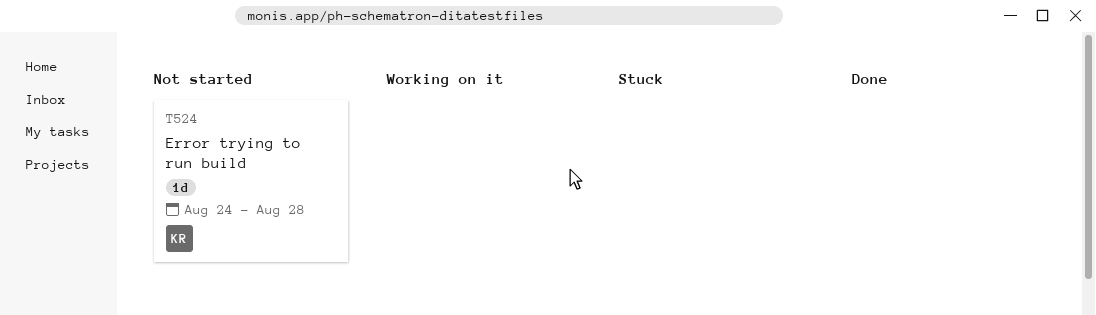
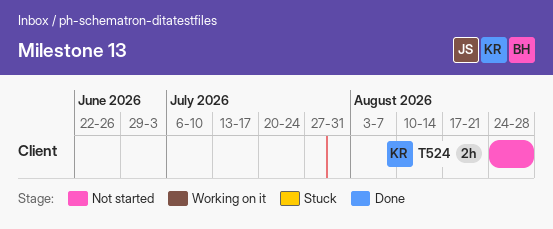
T524, estimate: 1d -> 2h

